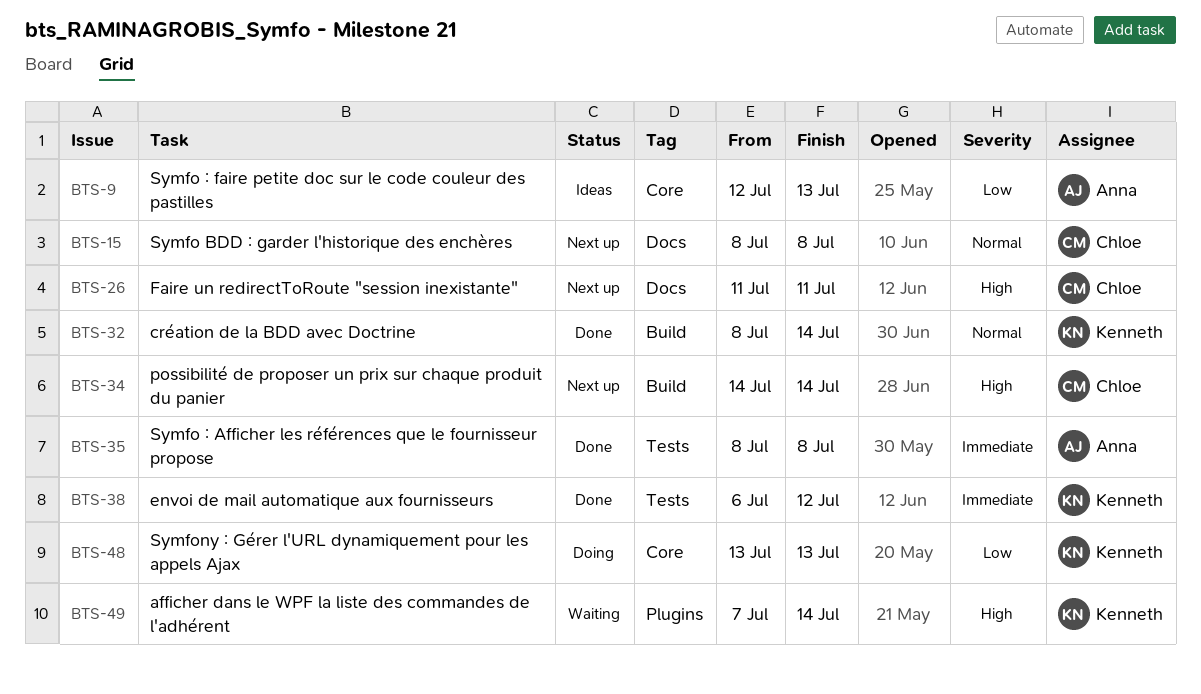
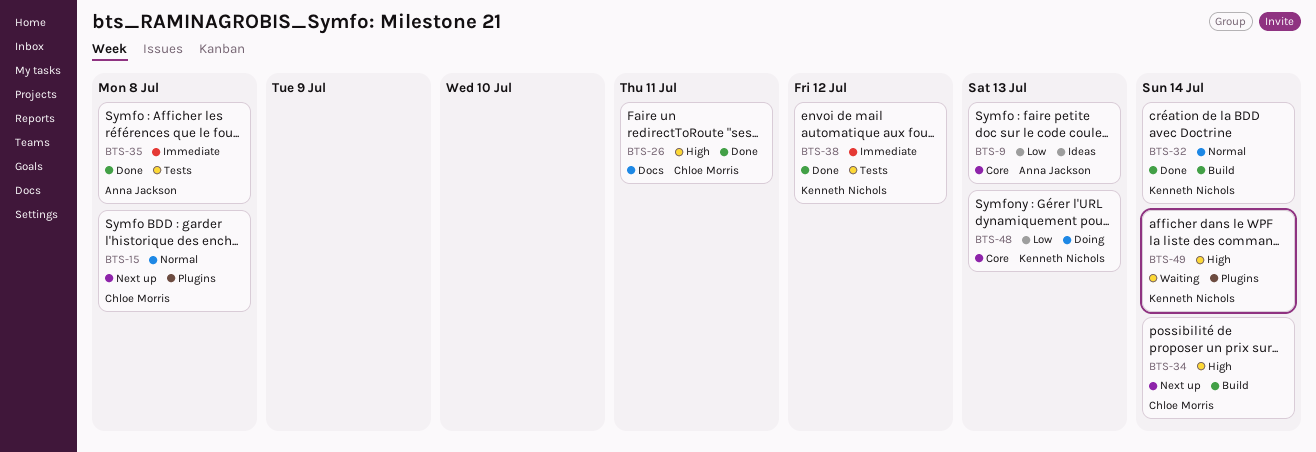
BTS-15, label: Docs -> Plugins
BTS-26, status: Next up -> Done

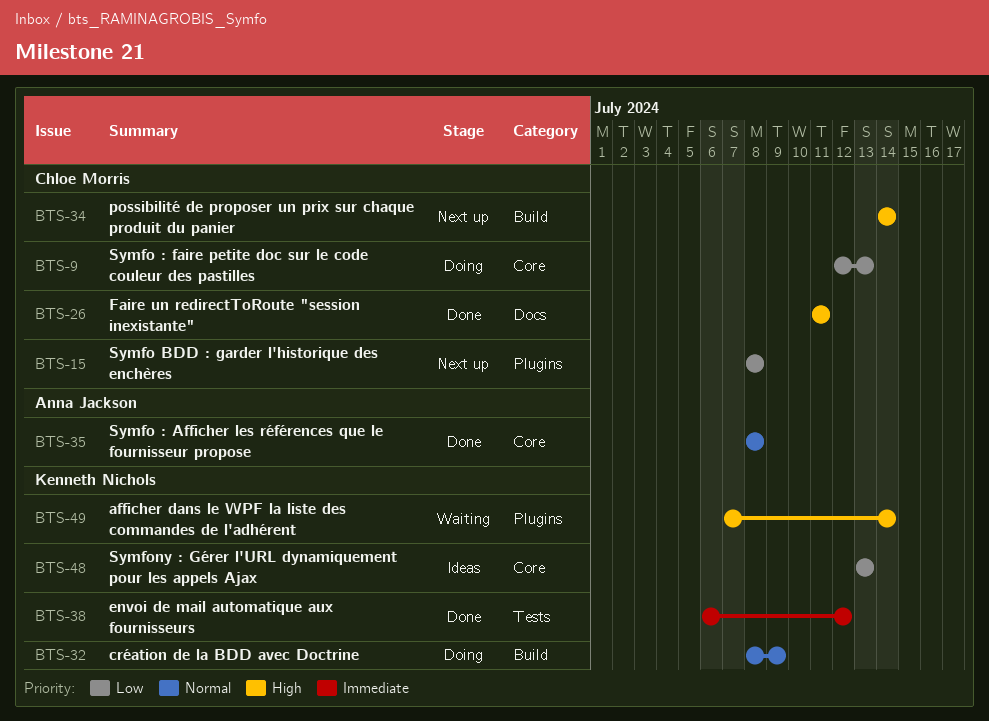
BTS-9, status: Ideas -> Doing
BTS-9, owner: Anna Jackson -> Chloe Morris
BTS-15, priority: Normal -> Low
BTS-32, status: Done -> Doing
BTS-32, due: Jul 14 -> Jul 9
BTS-35, priority: Immediate -> Normal
BTS-35, label: Tests -> Core
BTS-48, status: Doing -> Ideas

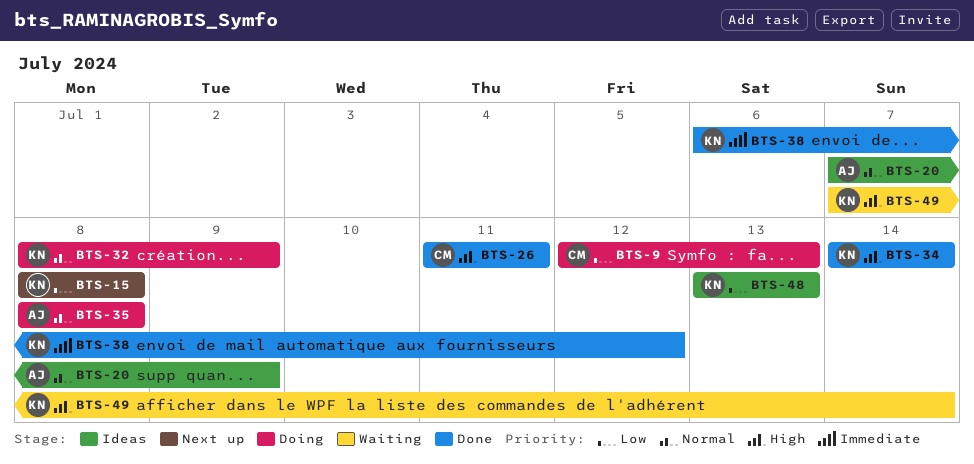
BTS-15, owner: Chloe Morris -> Kenneth Nichols
BTS-20: none -> present
BTS-34, status: Next up -> Done
BTS-34, owner: Chloe Morris -> Kenneth Nichols
BTS-35, status: Done -> Doing

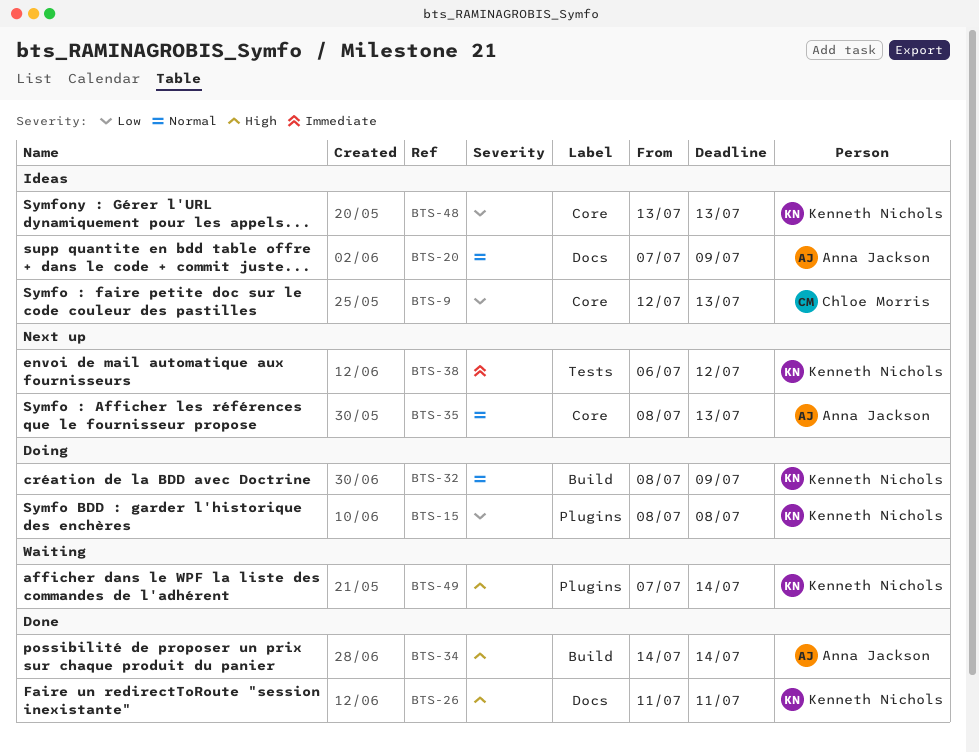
BTS-9, status: Doing -> Ideas
BTS-15, status: Next up -> Doing
BTS-26, owner: Chloe Morris -> Kenneth Nichols
BTS-34, owner: Kenneth Nichols -> Anna Jackson
BTS-35, status: Doing -> Next up
BTS-35, due: Jul 8 -> Jul 13
BTS-38, status: Done -> Next up

